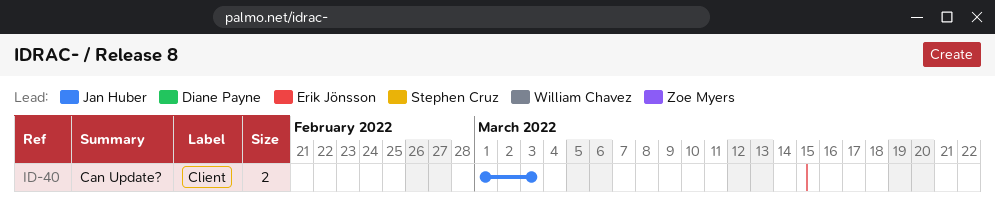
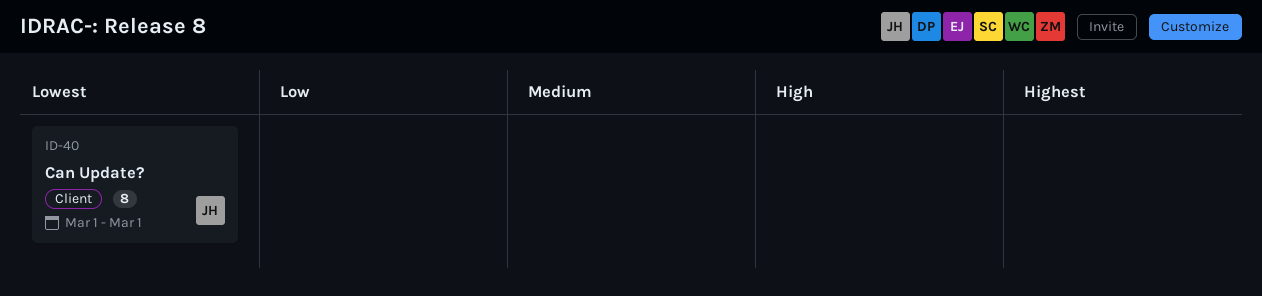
ID-40, estimate: 2 -> 8
ID-40, due: Mar 3 -> Mar 1

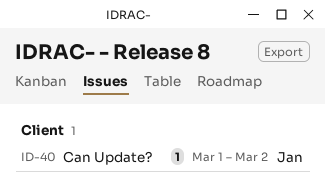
ID-40, estimate: 8 -> 1
ID-40, due: Mar 1 -> Mar 2

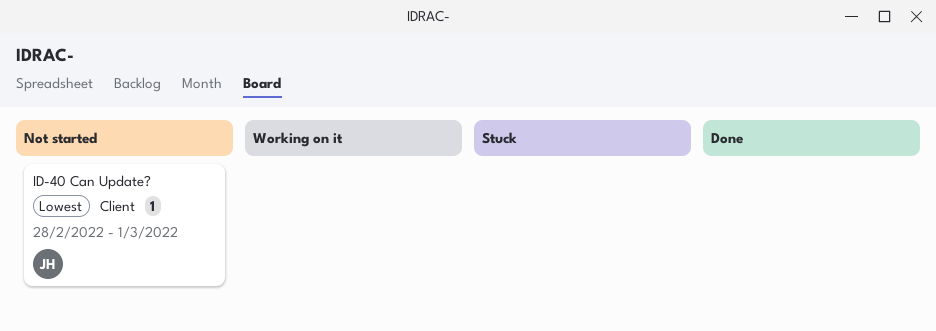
ID-40, start: Mar 1 -> Feb 28
ID-40, due: Mar 2 -> Mar 1

